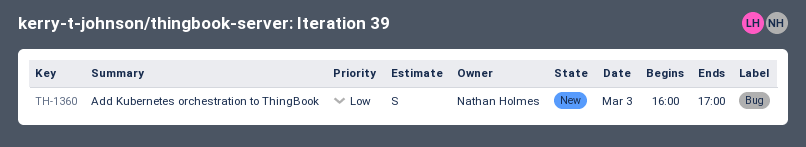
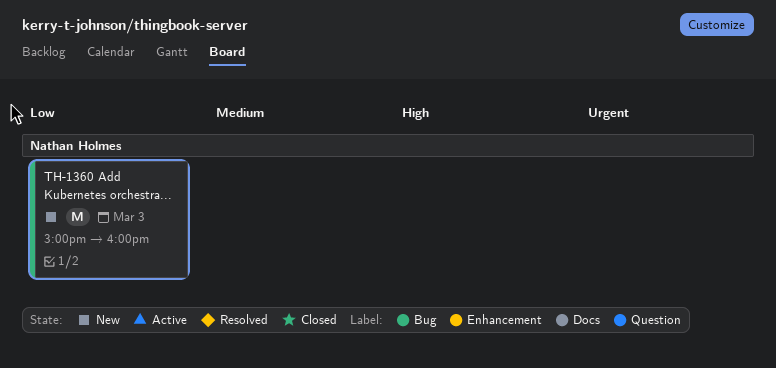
TH-1360, estimate: S -> M
TH-1360, begins: 16:00 -> 15:00
TH-1360, ends: 17:00 -> 16:00

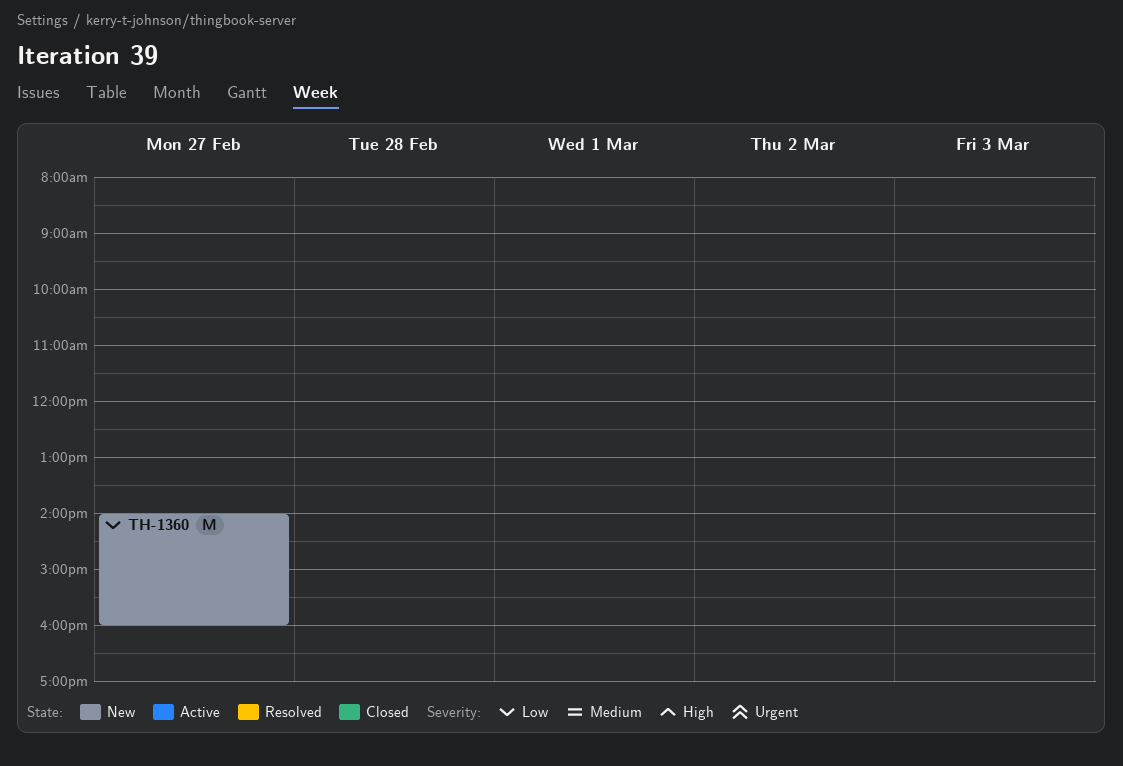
TH-1360, day: Mar 3 -> Feb 27
TH-1360, begins: 15:00 -> 14:00

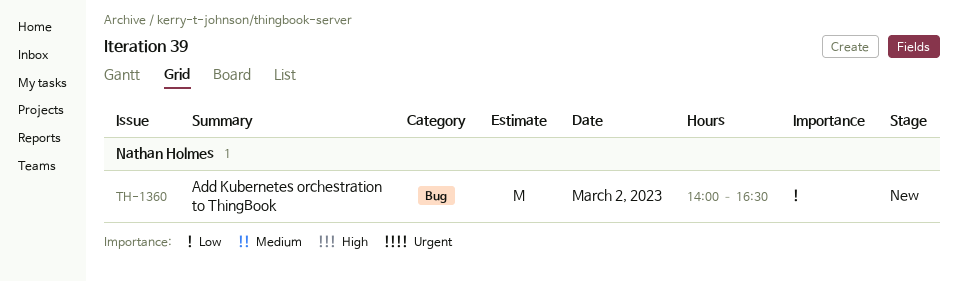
TH-1360, day: Feb 27 -> Mar 2
TH-1360, ends: 16:00 -> 16:30

